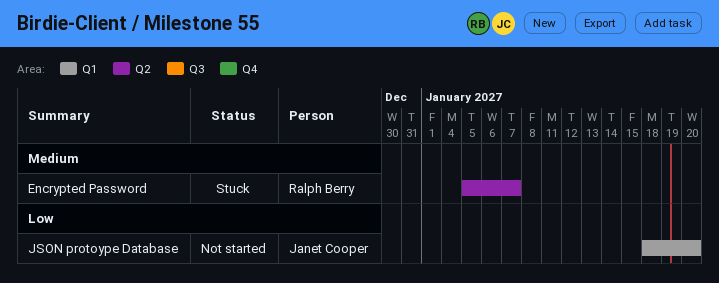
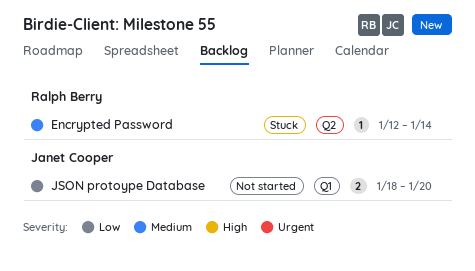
Encrypted Password, start: Jan 5 -> Jan 12
Encrypted Password, due: Jan 7 -> Jan 14

